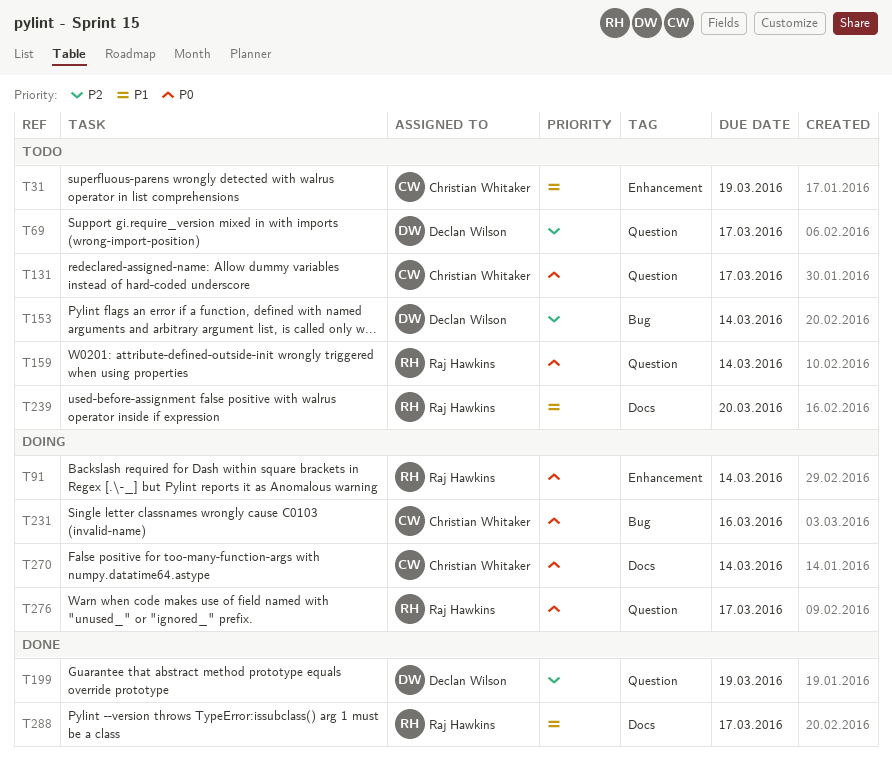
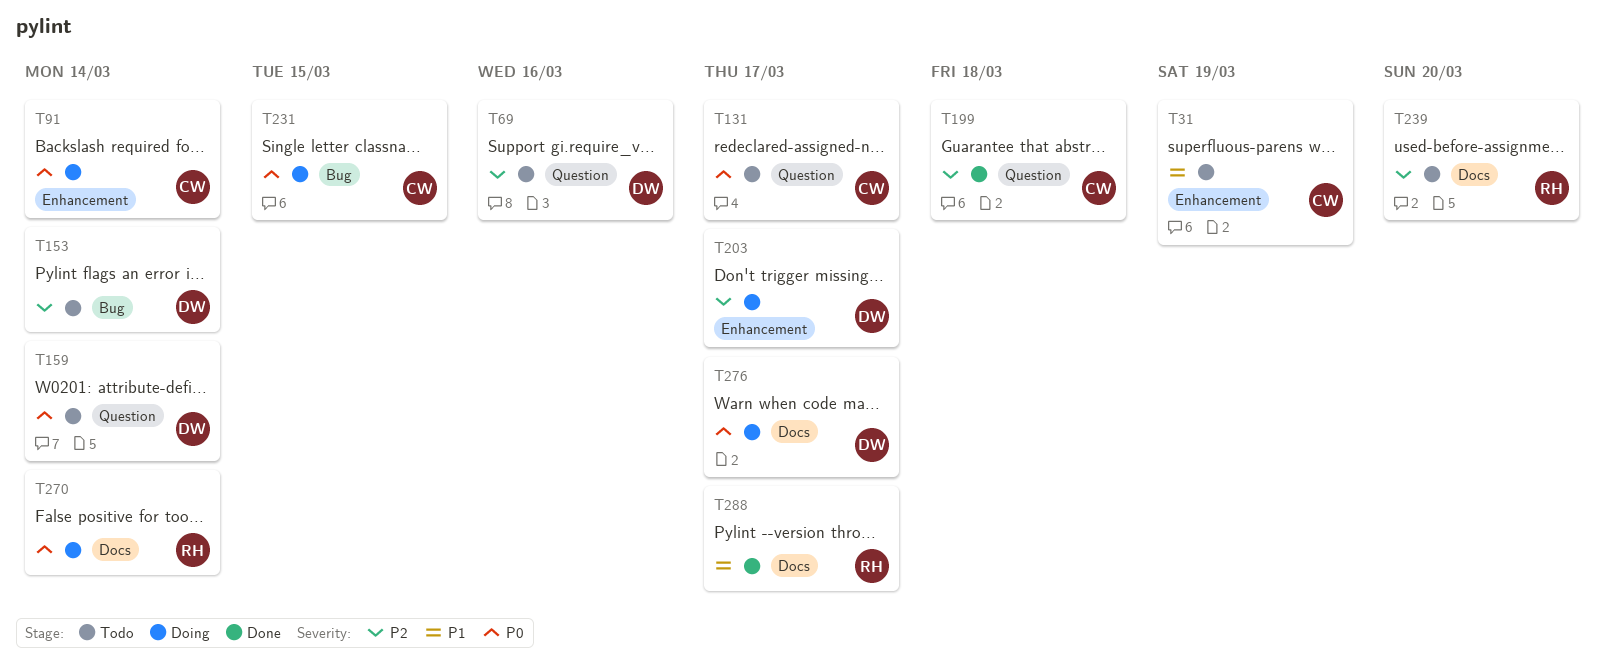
T69, due: Mar 17 -> Mar 16
T91, owner: Raj Hawkins -> Christian Whitaker
T159, owner: Raj Hawkins -> Declan Wilson
T199, owner: Declan Wilson -> Christian Whitaker
T199, due: Mar 19 -> Mar 18
T203: none -> present
T231, due: Mar 16 -> Mar 15
T239, priority: P1 -> P2
T270, owner: Christian Whitaker -> Raj Hawkins
T276, owner: Raj Hawkins -> Declan Wilson
T276, label: Question -> Docs

